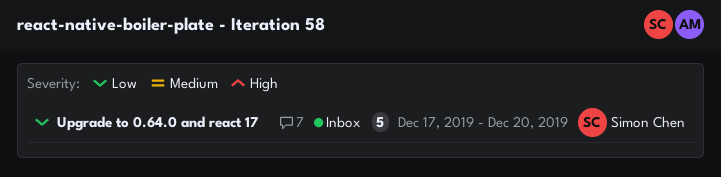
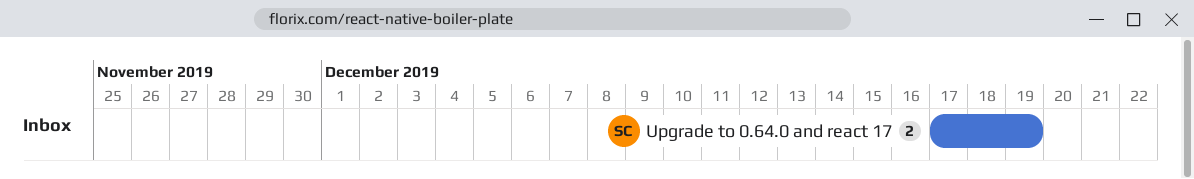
Upgrade to 0.64.0 and react 17, estimate: 5 -> 2
Upgrade to 0.64.0 and react 17, due: Dec 20 -> Dec 19

